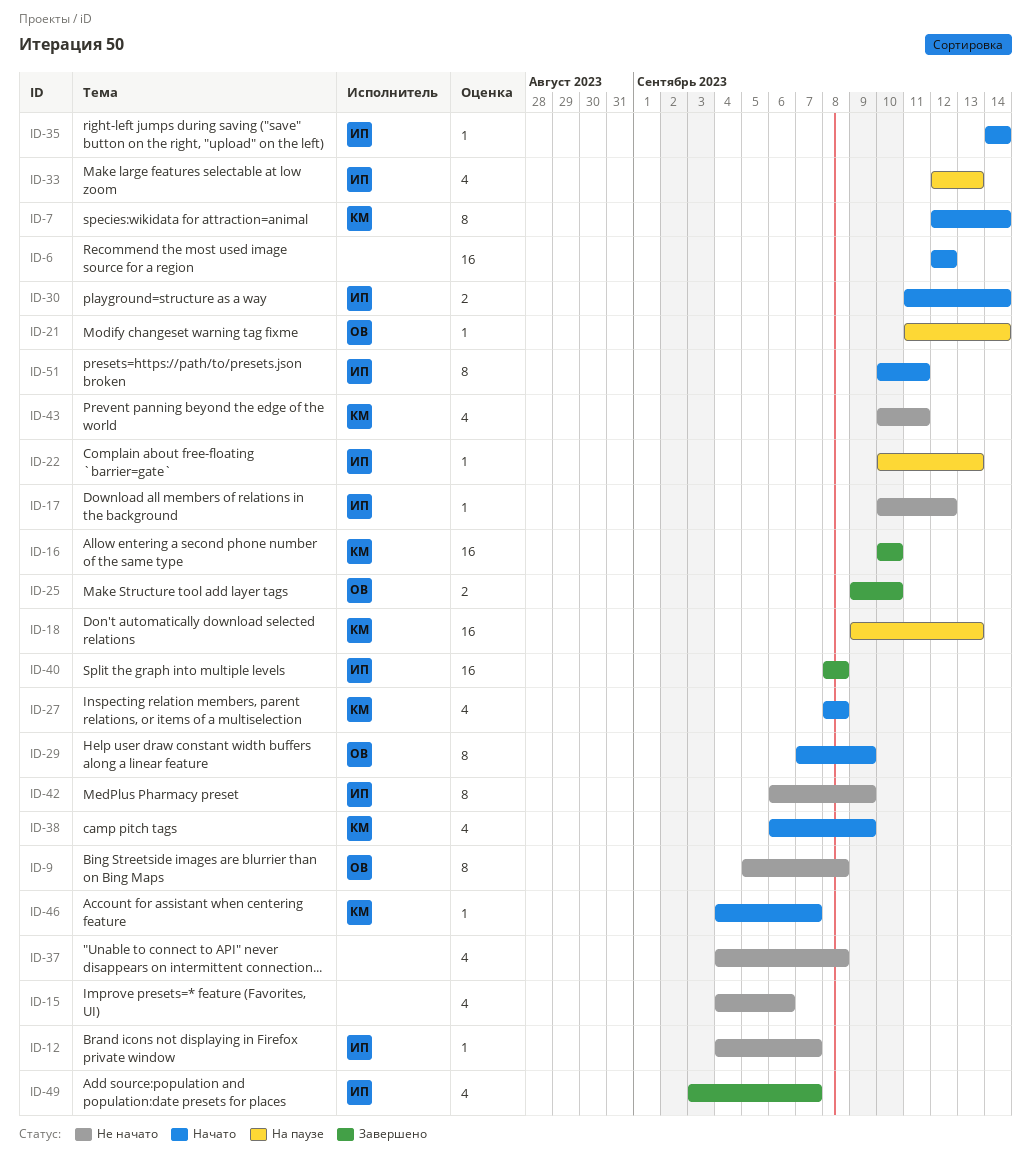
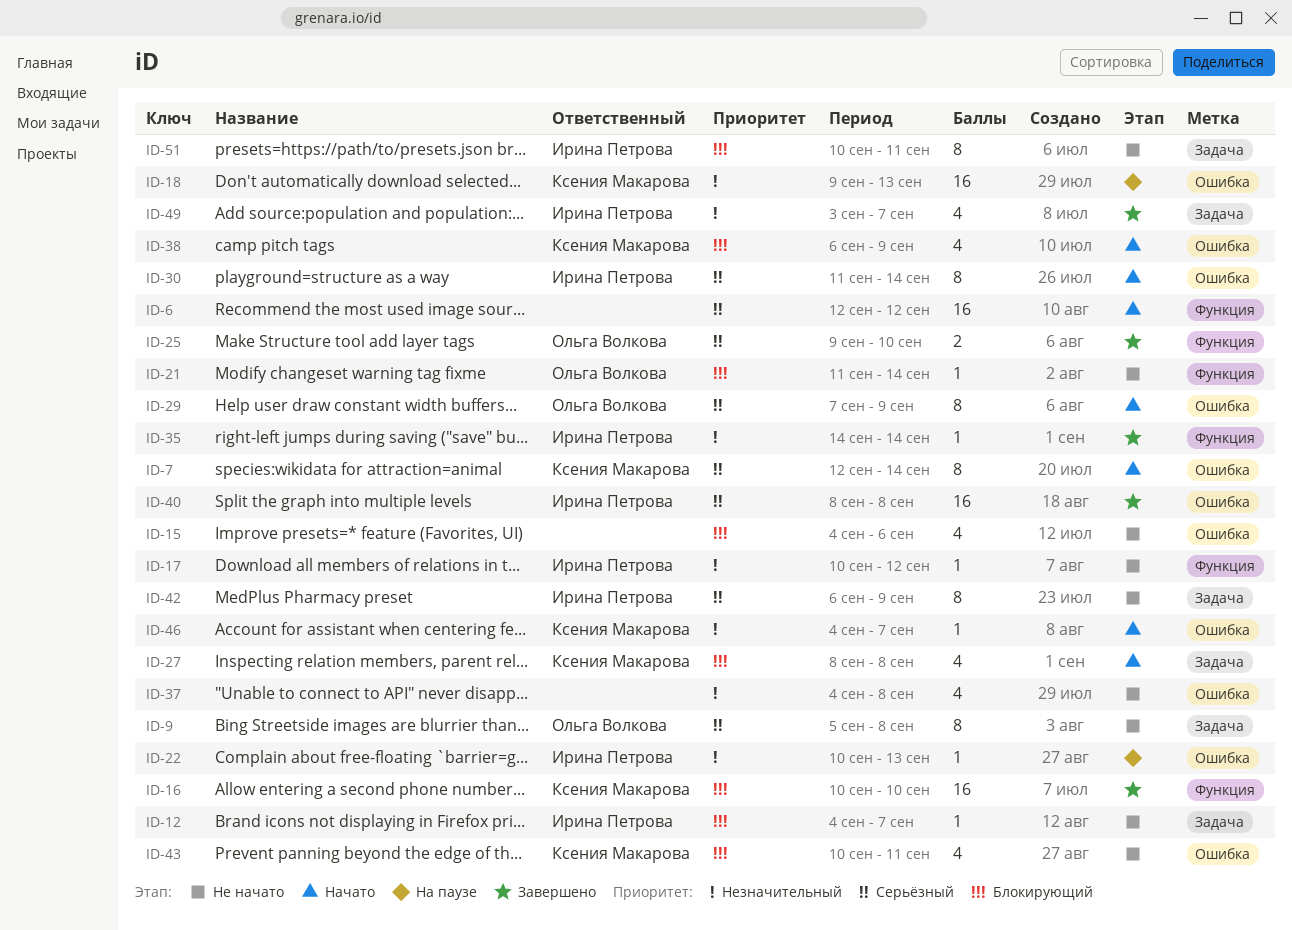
ID-21, status: На паузе -> Не начато
ID-30, estimate: 2 -> 8
ID-33: present -> none
ID-35, status: Начато -> Завершено
ID-51, status: Начато -> Не начато

